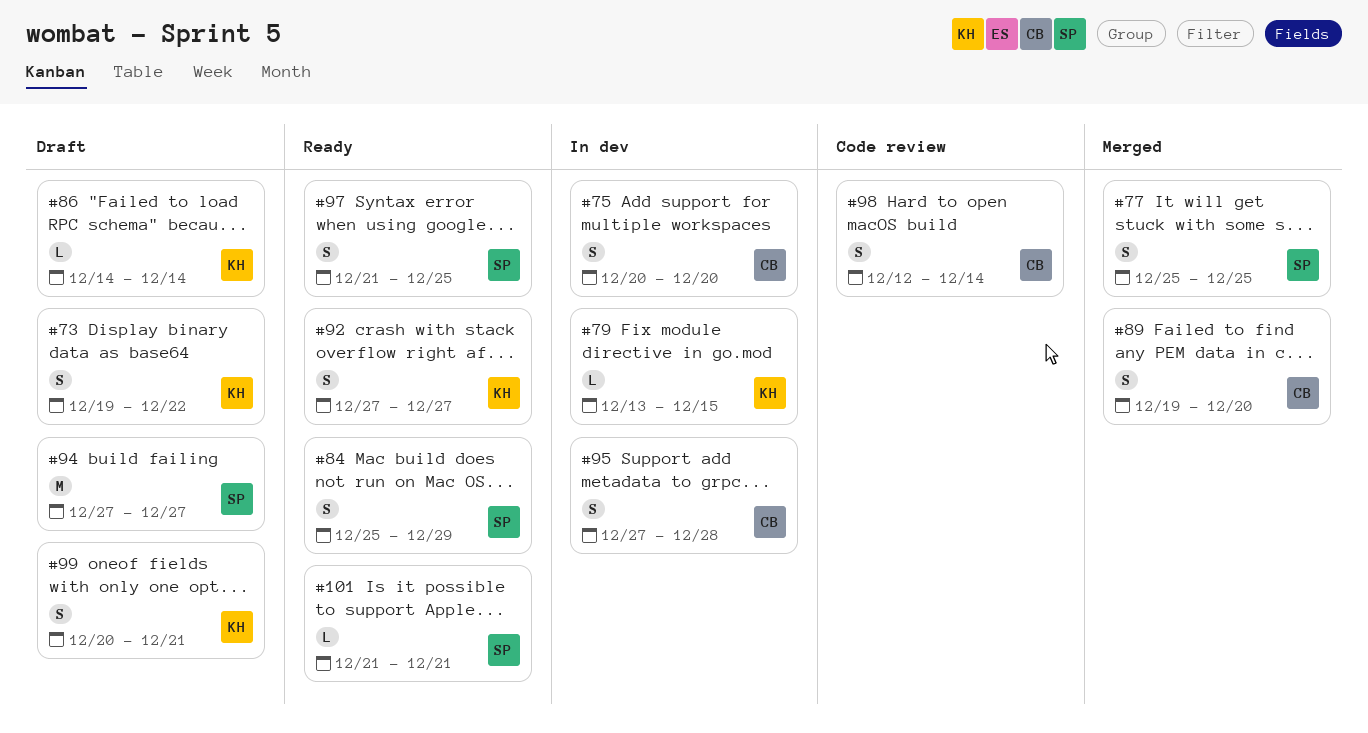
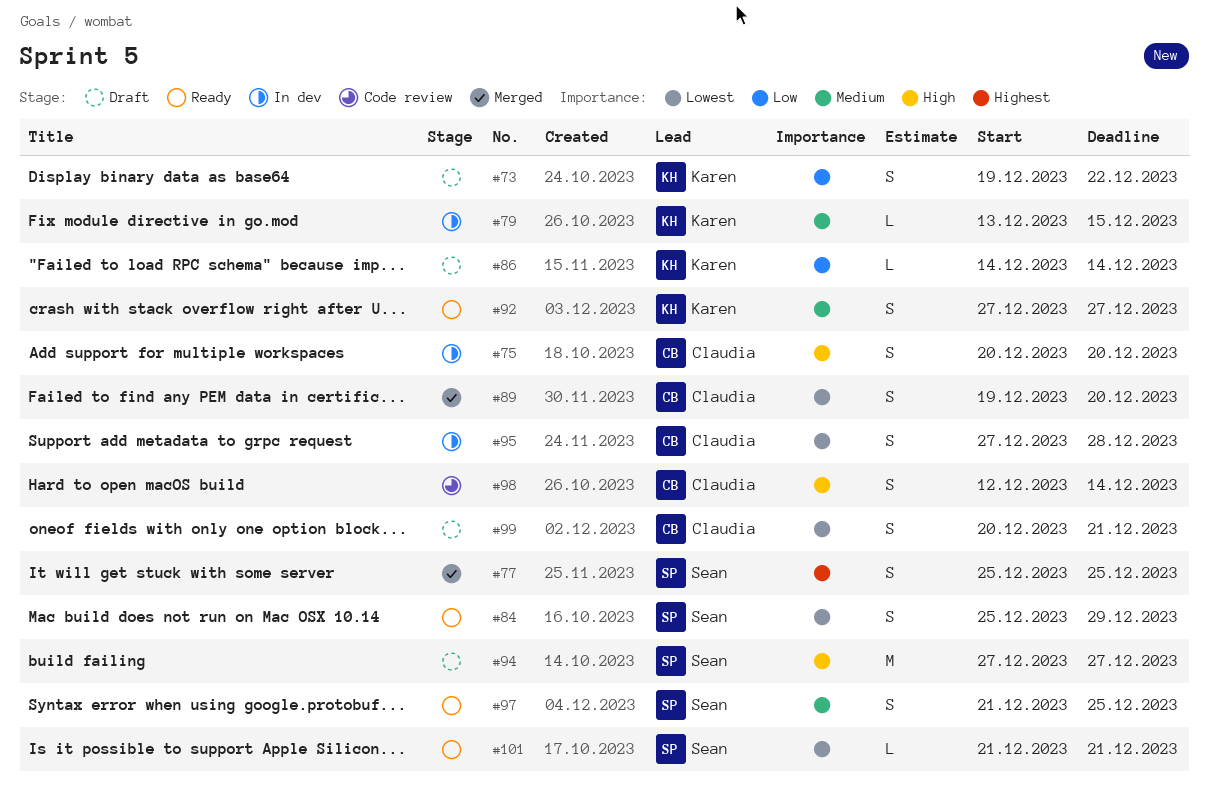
#99, owner: Karen -> Claudia

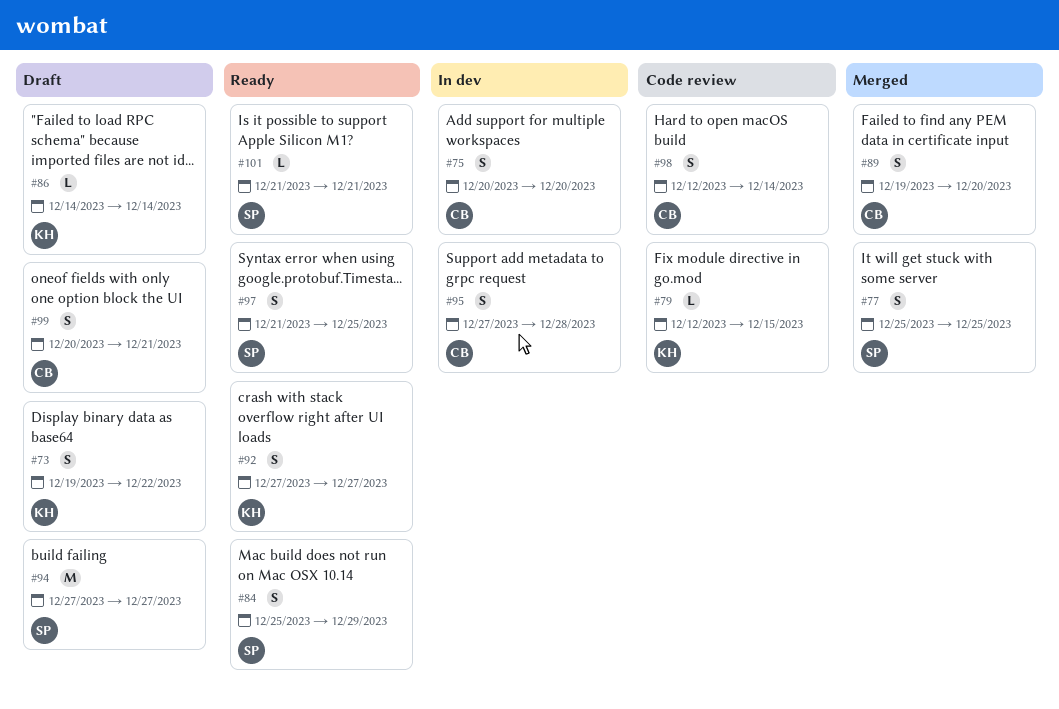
#79, status: In dev -> Code review
#79, start: Dec 13 -> Dec 12

